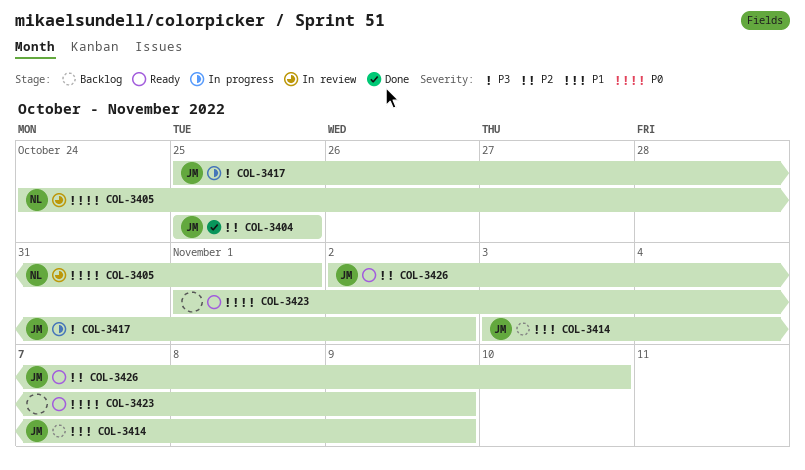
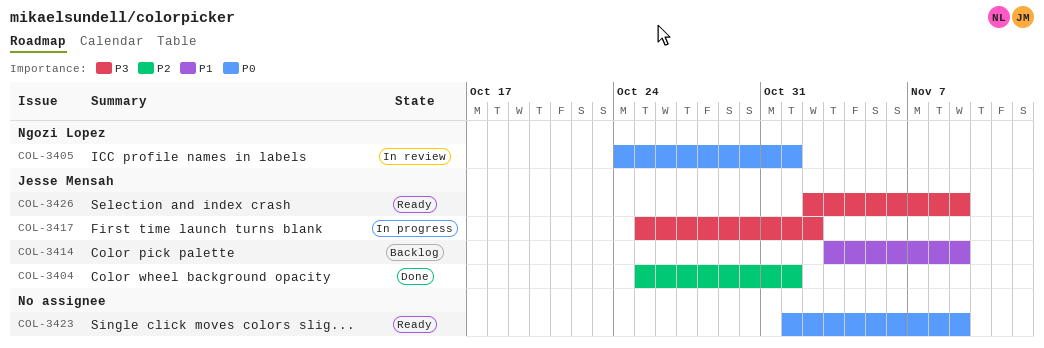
COL-3404, due: Oct 25 -> Nov 1
COL-3426, priority: P2 -> P3
COL-3426, due: Nov 10 -> Nov 9

